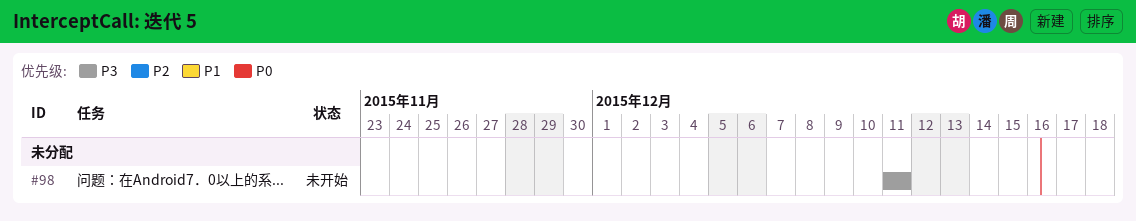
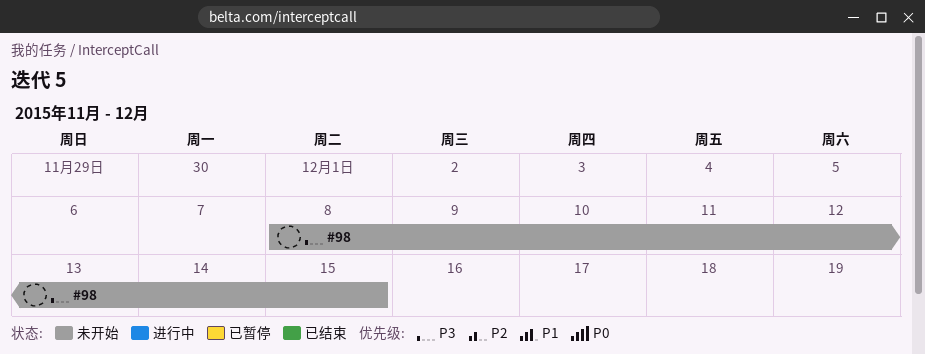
#98, start: Dec 11 -> Dec 8
#98, due: Dec 11 -> Dec 15

